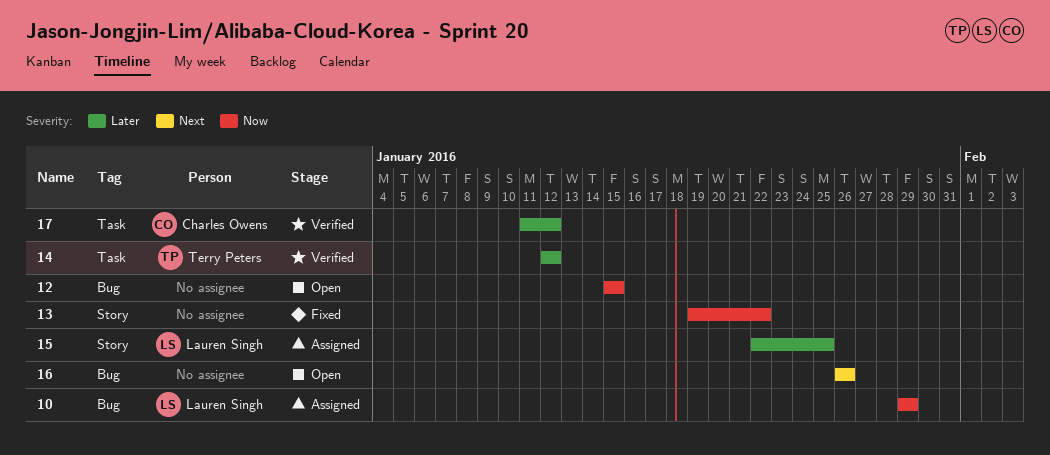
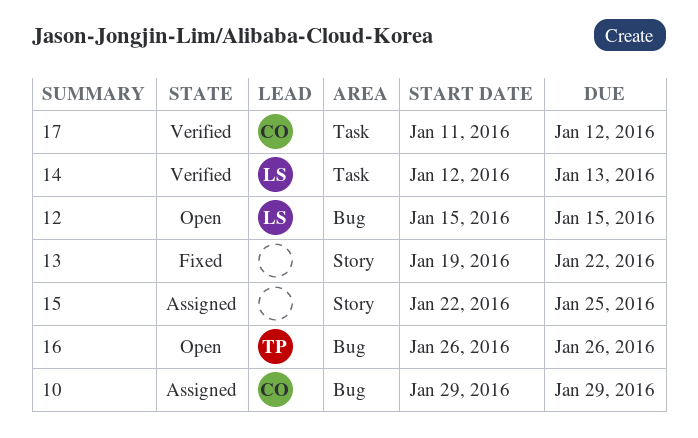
10, owner: Lauren Singh -> Charles Owens
12, owner: none -> Lauren Singh
14, owner: Terry Peters -> Lauren Singh
14, due: Jan 12 -> Jan 13
15, owner: Lauren Singh -> none
16, owner: none -> Terry Peters

